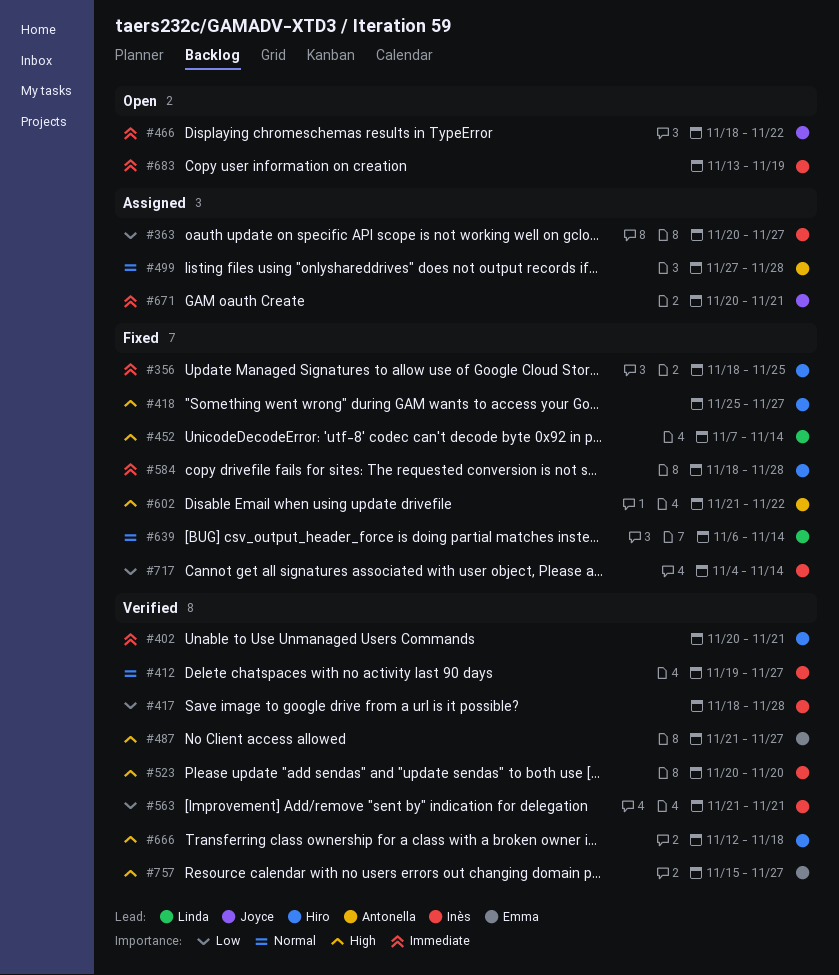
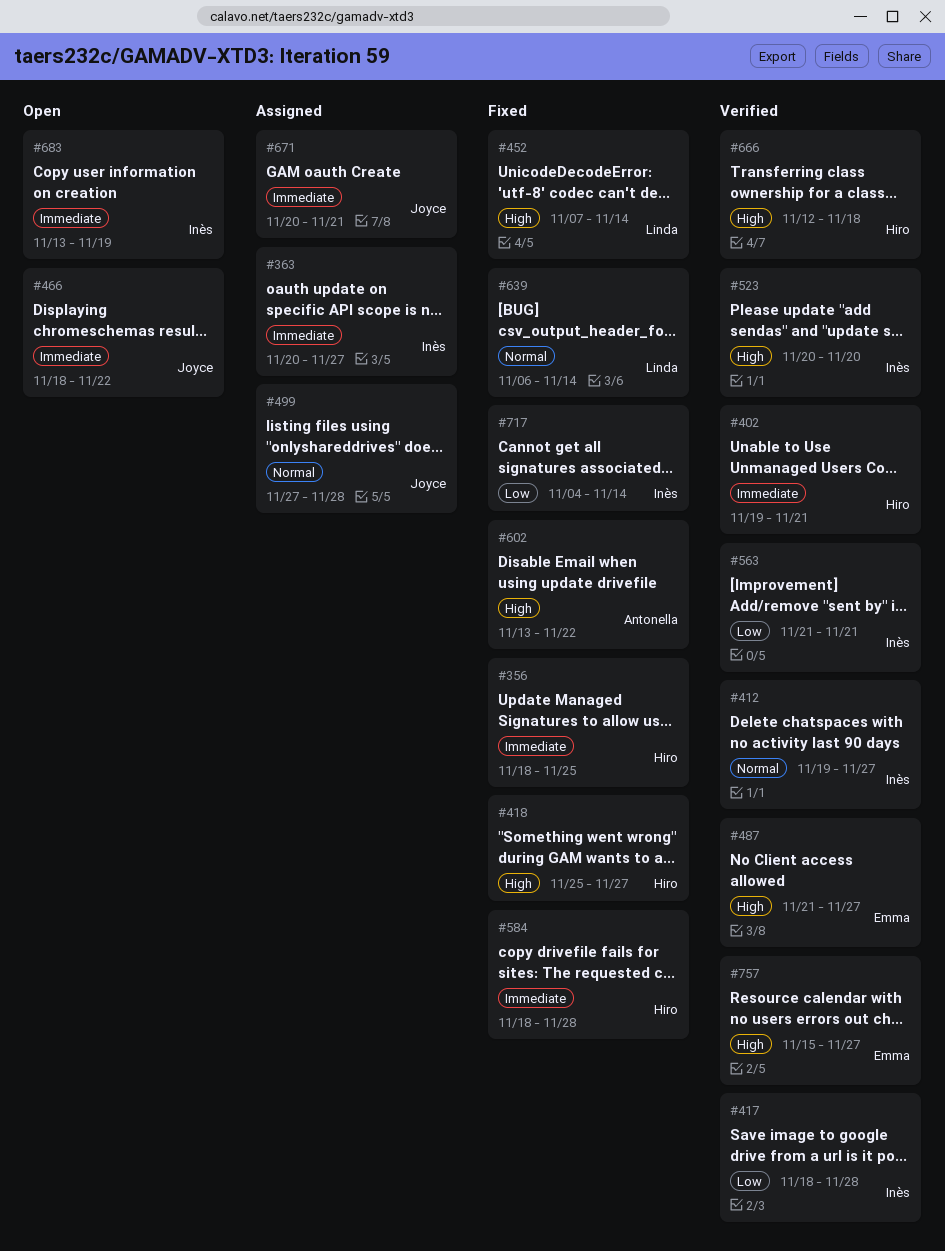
#363, priority: Low -> Immediate
#402, start: Nov 20 -> Nov 19
#499, owner: Antonella -> Joyce
#602, start: Nov 21 -> Nov 13

